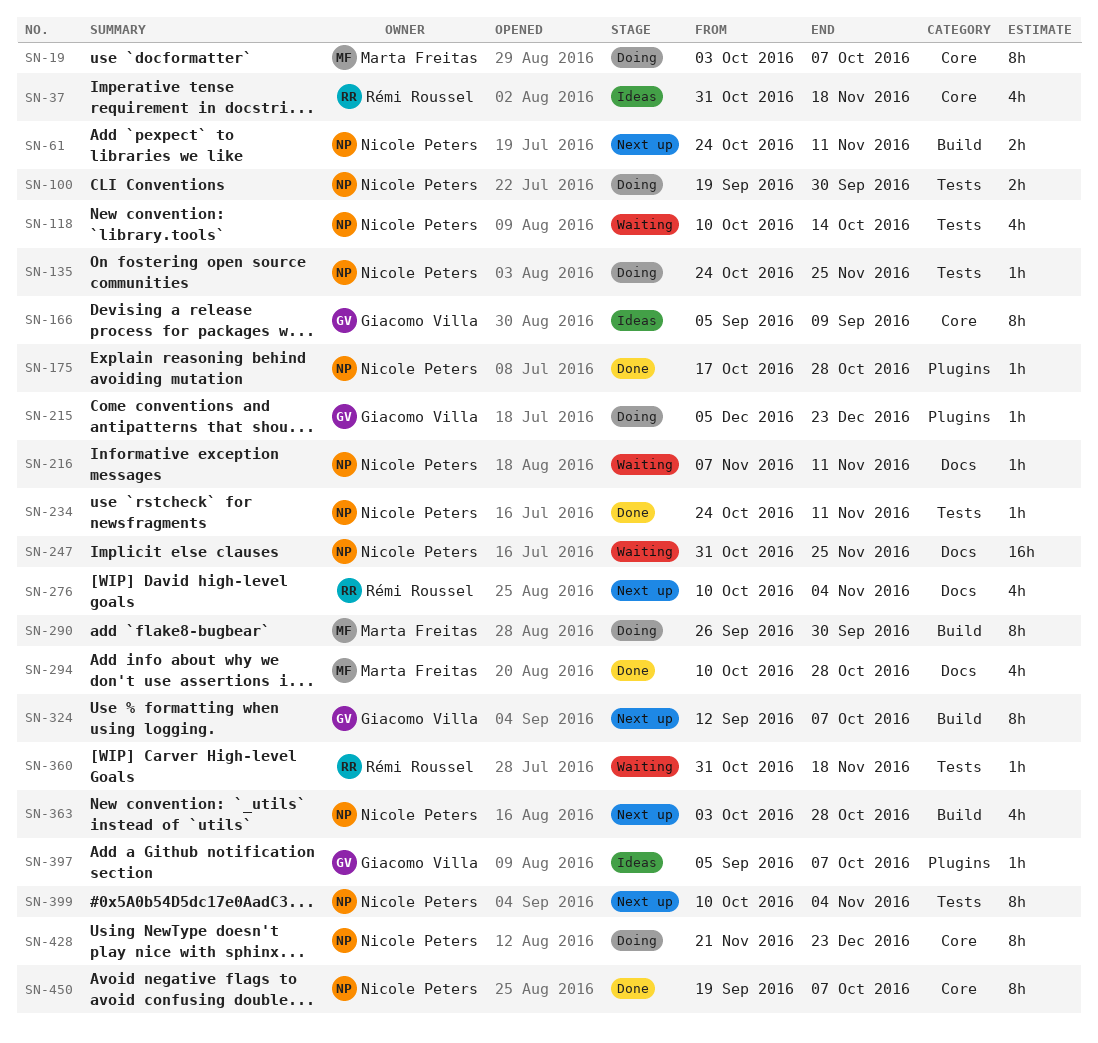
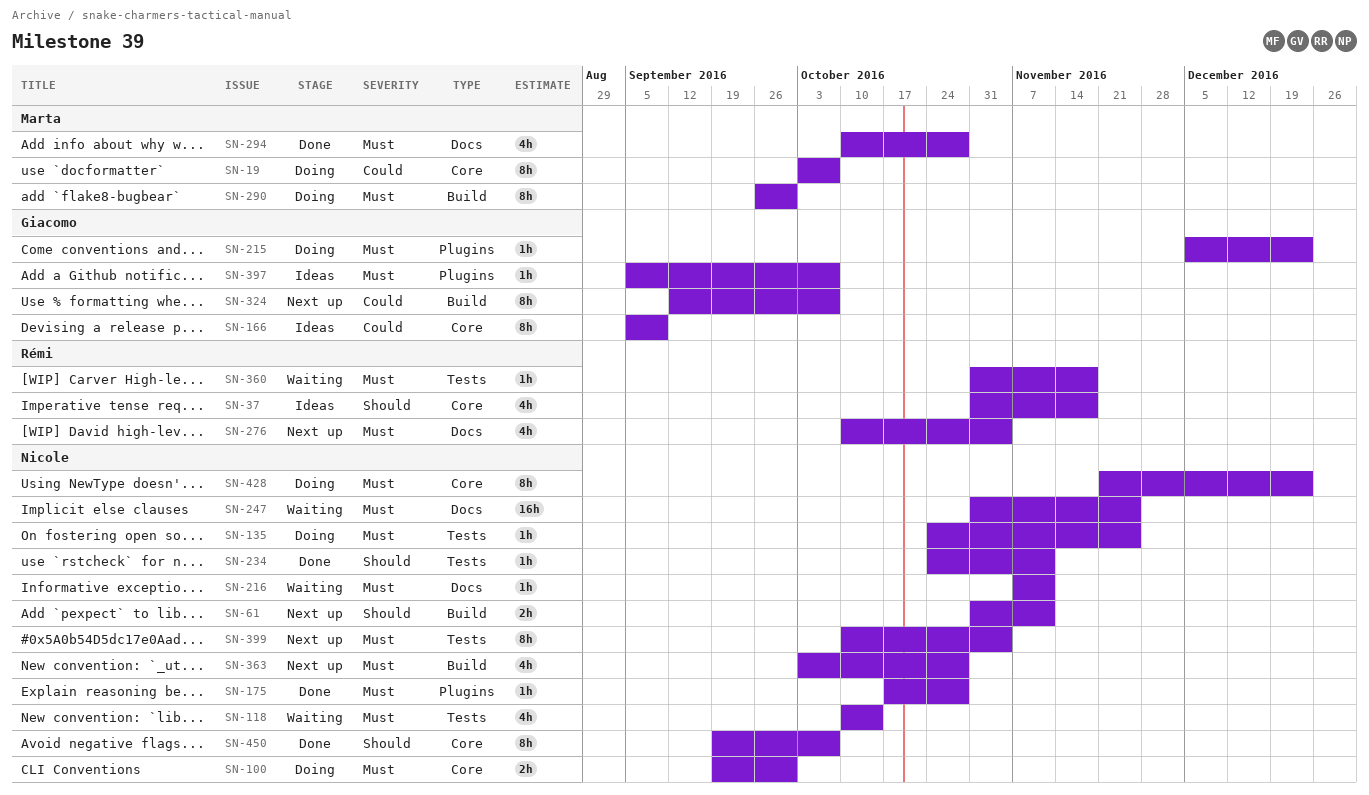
SN-61, start: Oct 24 -> Oct 31
SN-100, label: Tests -> Core

